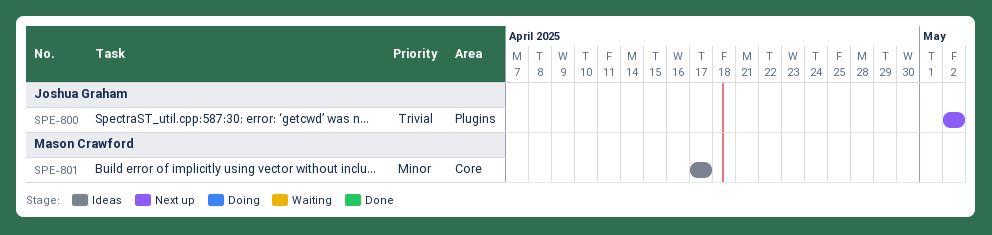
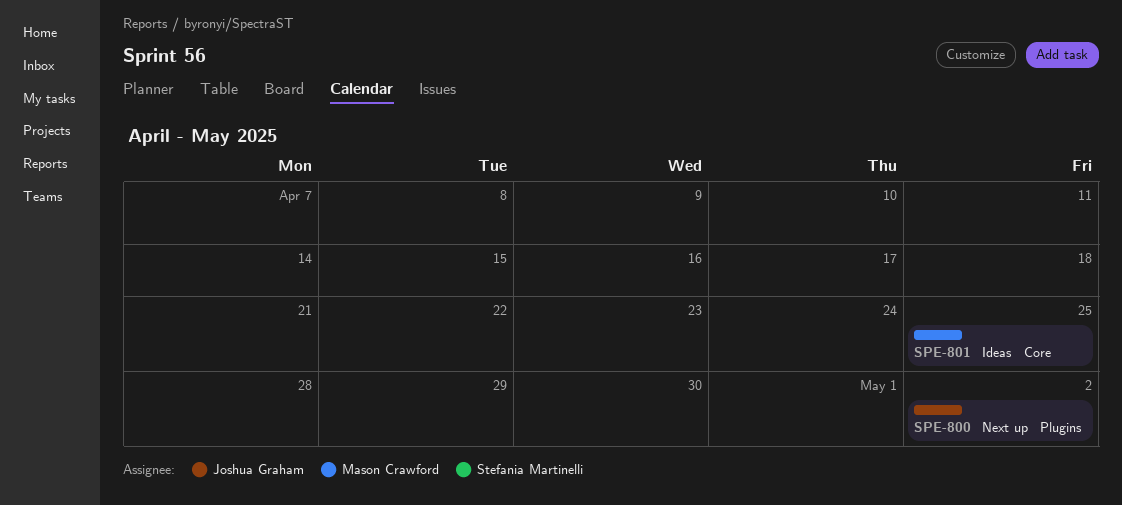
SPE-801, due: Apr 17 -> Apr 25

